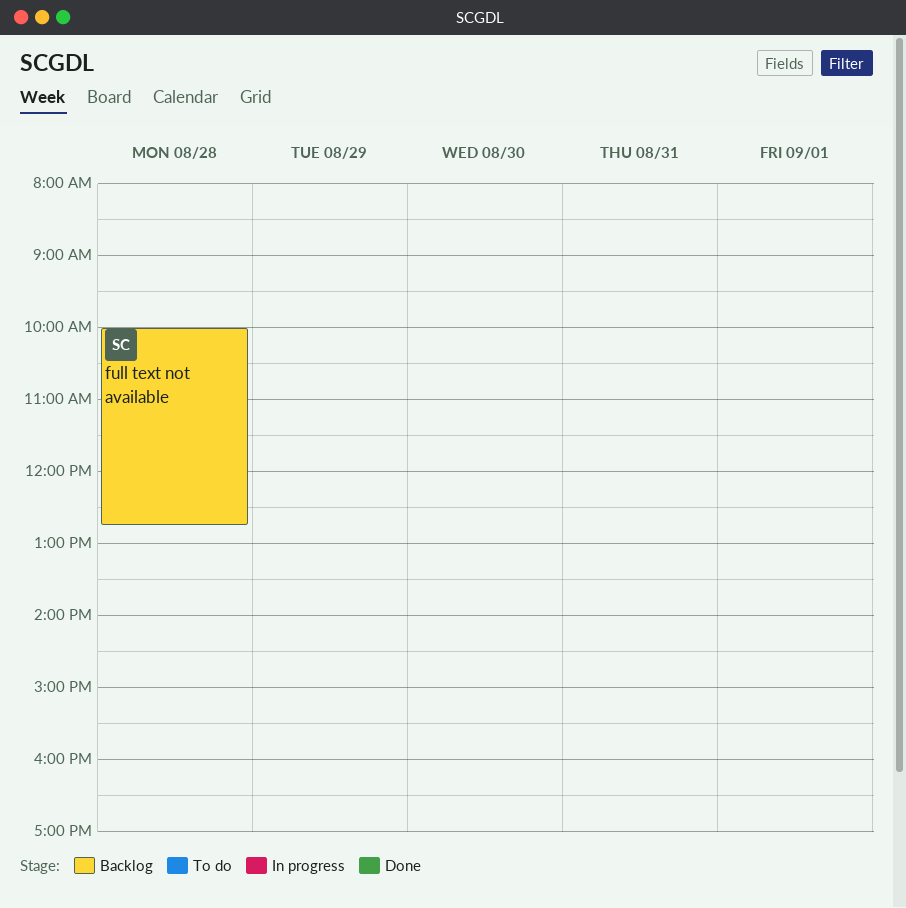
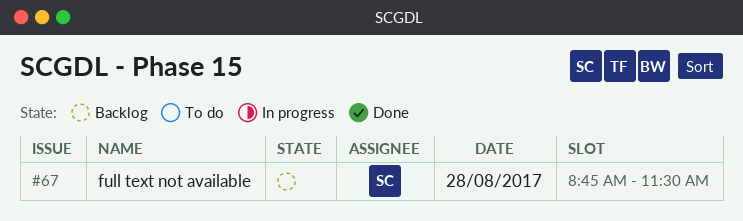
full text not available, begins: 10:00 -> 08:45
full text not available, ends: 12:45 -> 11:30

